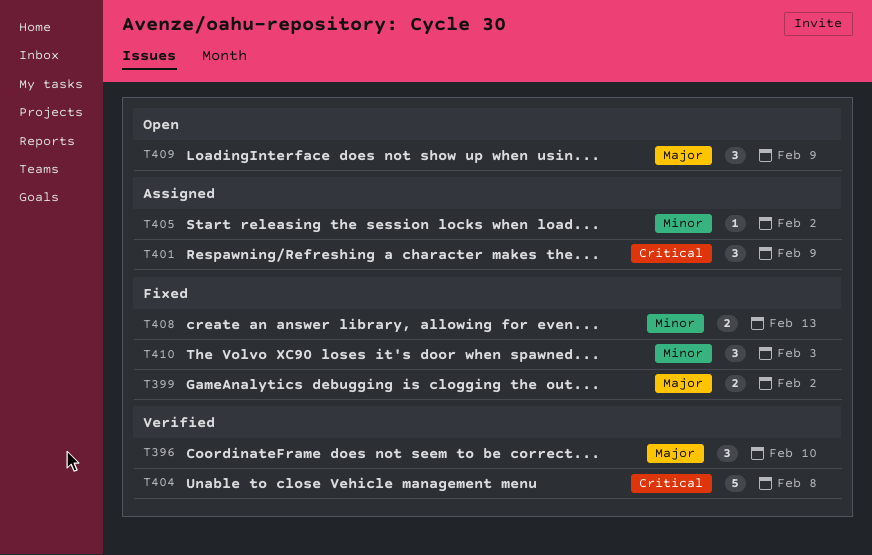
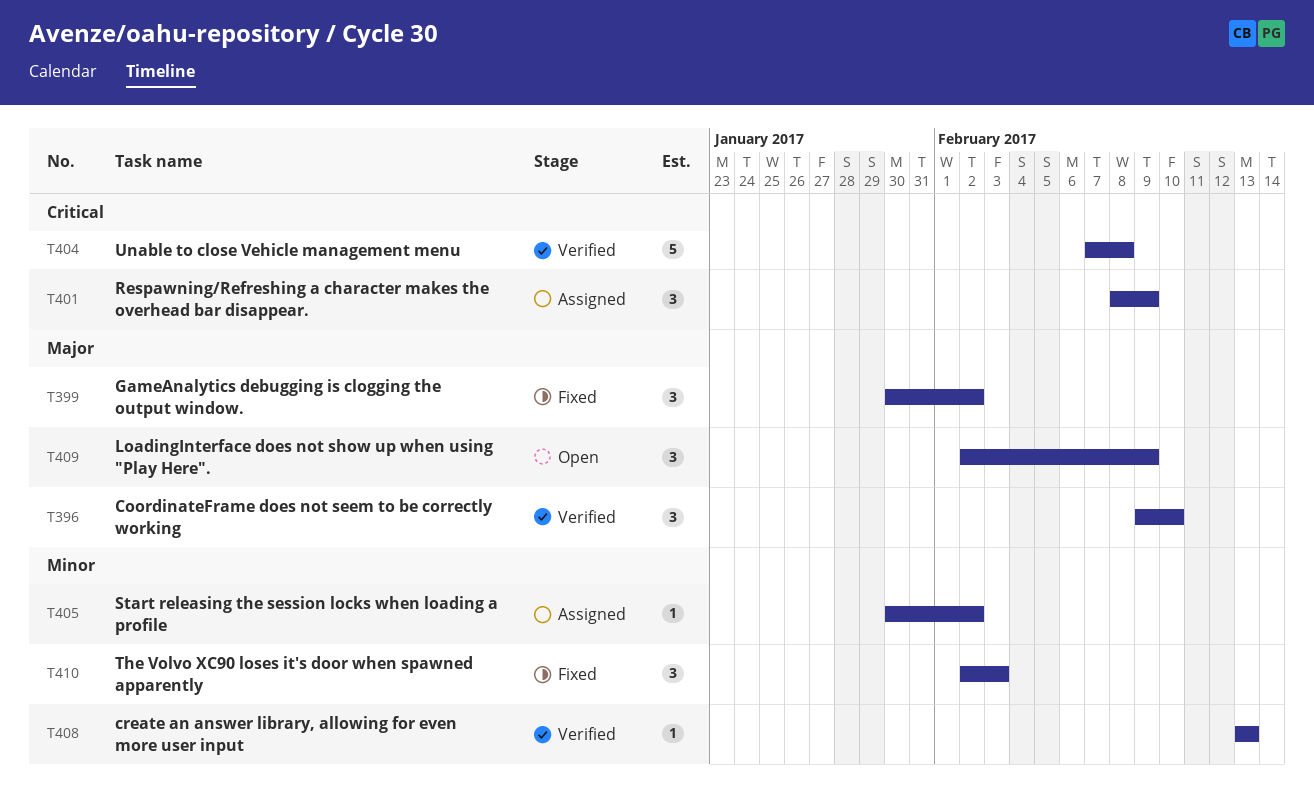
T399, estimate: 2 -> 3
T408, status: Fixed -> Verified
T408, estimate: 2 -> 1

